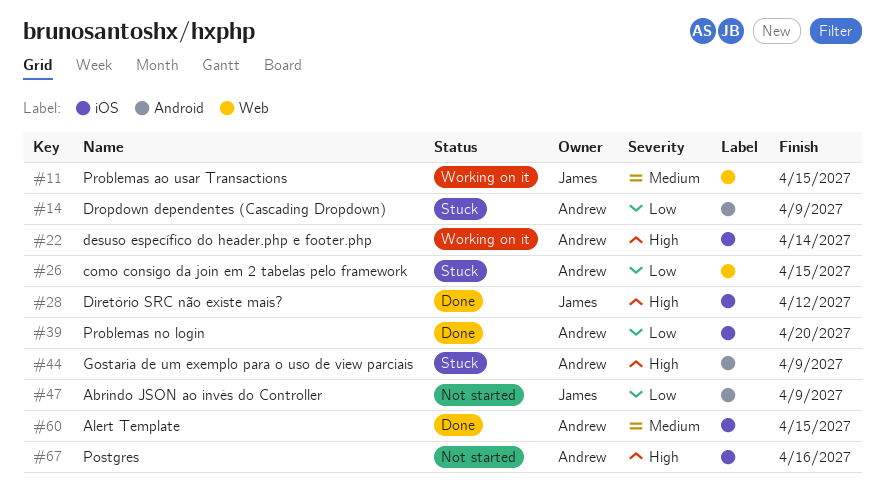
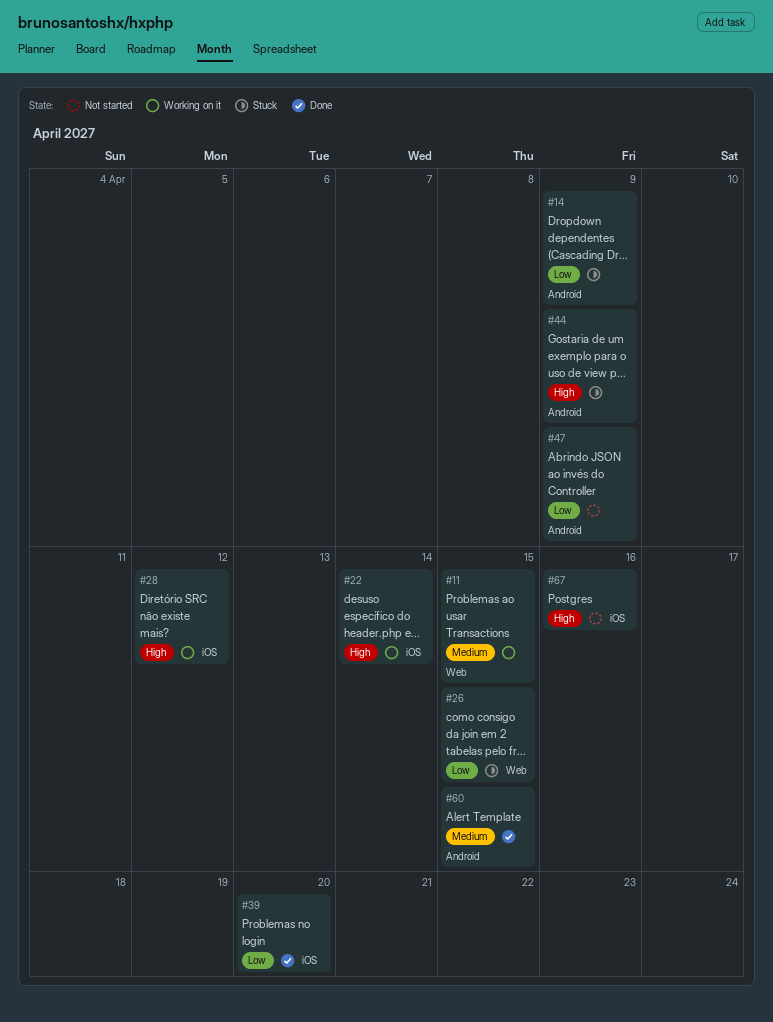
#28, status: Done -> Working on it
#60, label: iOS -> Android

